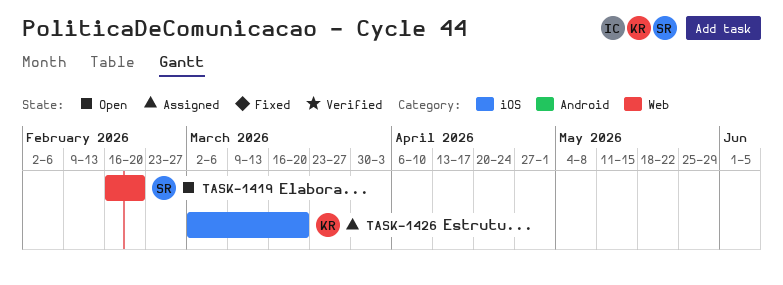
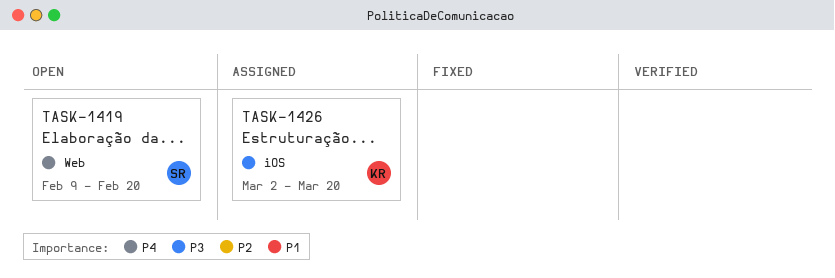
TASK-1419, start: Feb 16 -> Feb 9

